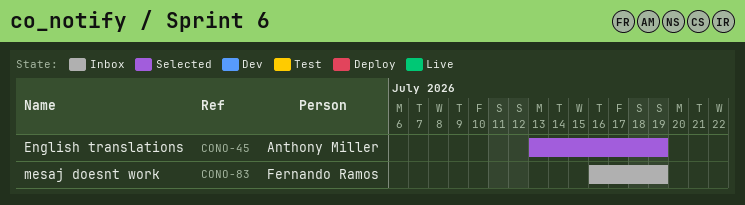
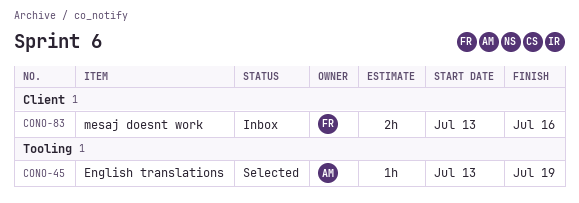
CONO-83, start: Jul 16 -> Jul 13
CONO-83, due: Jul 19 -> Jul 16

